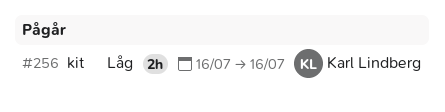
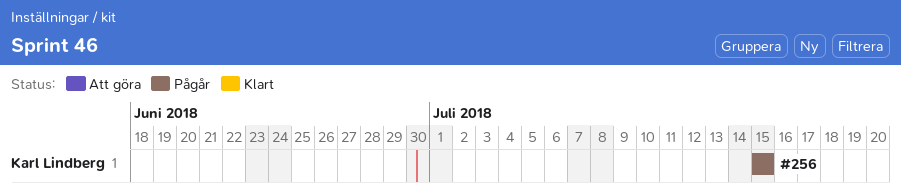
#256, start: Jul 16 -> Jul 15
#256, due: Jul 16 -> Jul 15

